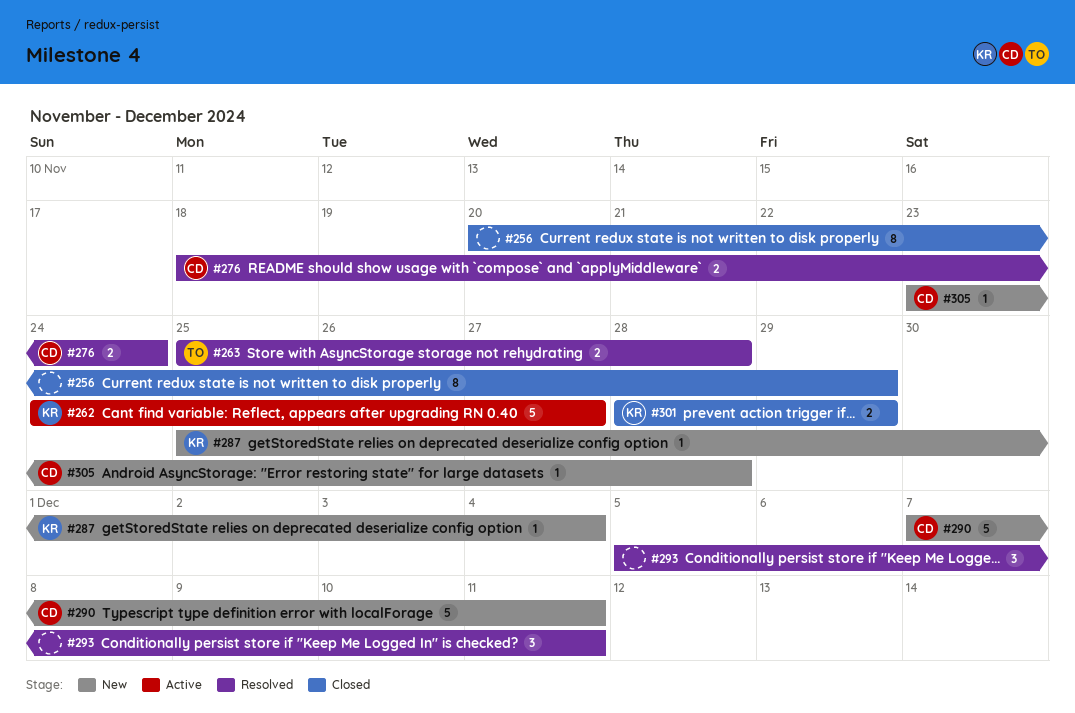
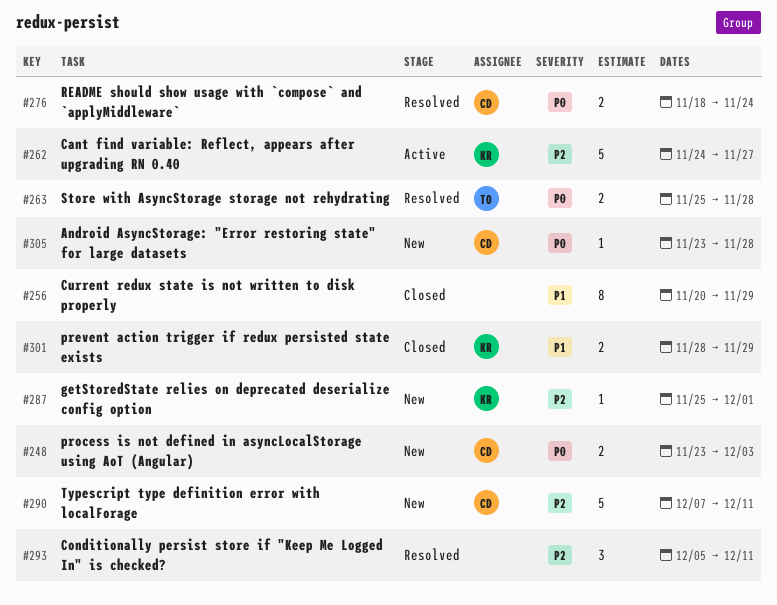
#248: none -> present
#287, due: Dec 4 -> Dec 1

